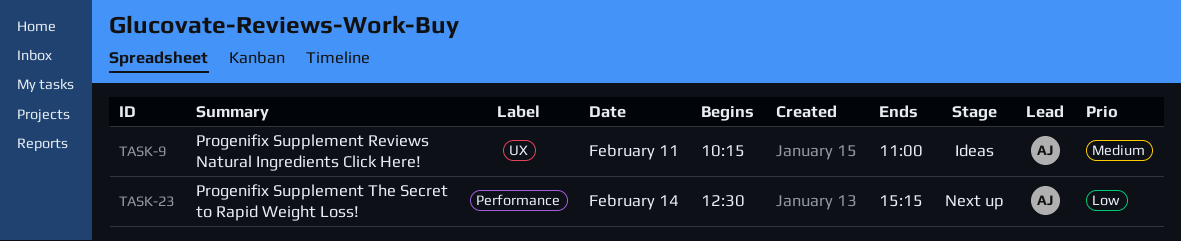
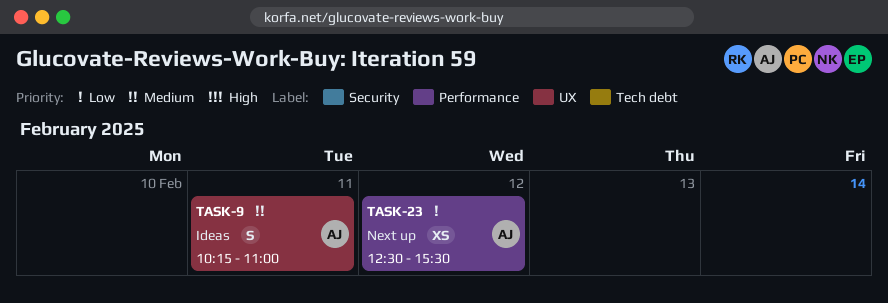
TASK-23, day: Feb 14 -> Feb 12
TASK-23, ends: 15:15 -> 15:30

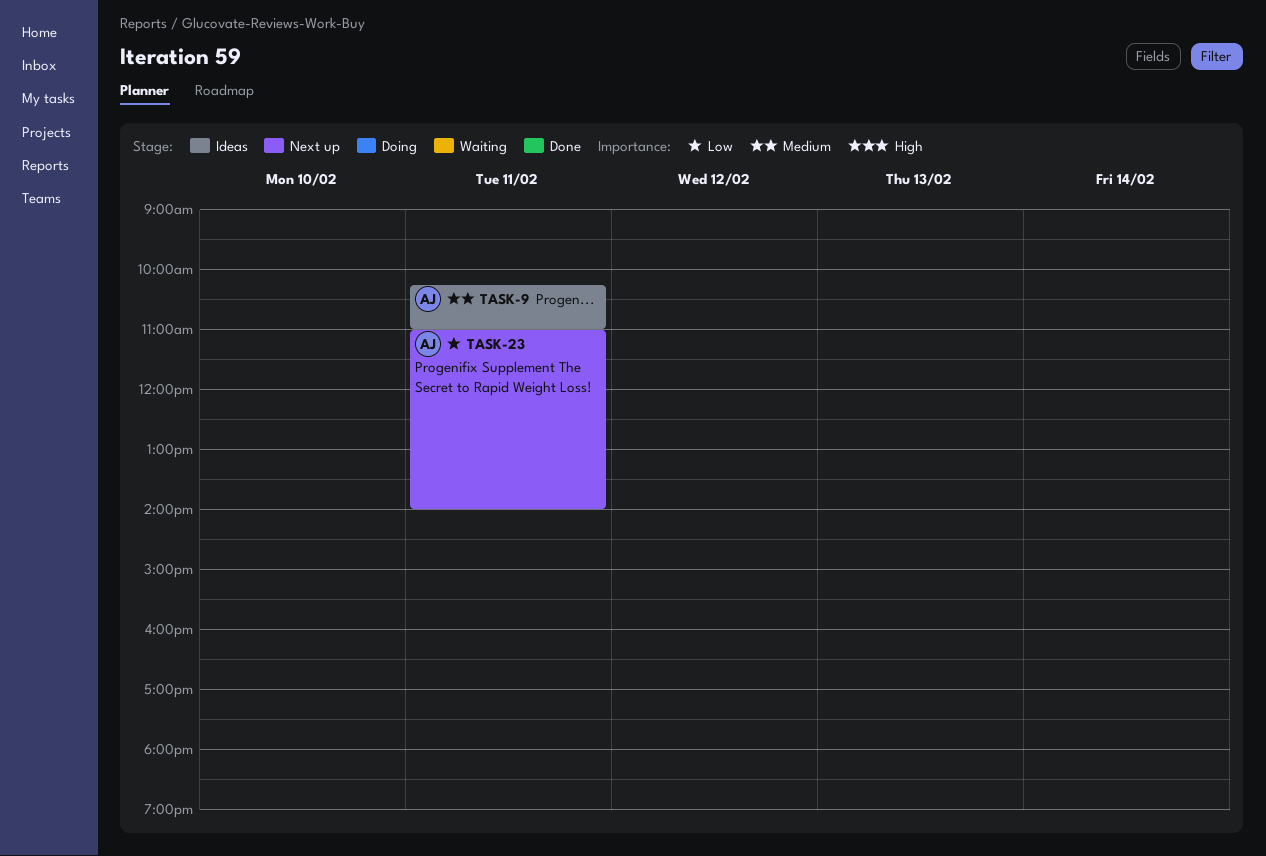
TASK-23, day: Feb 12 -> Feb 11
TASK-23, begins: 12:30 -> 11:00
TASK-23, ends: 15:30 -> 14:00

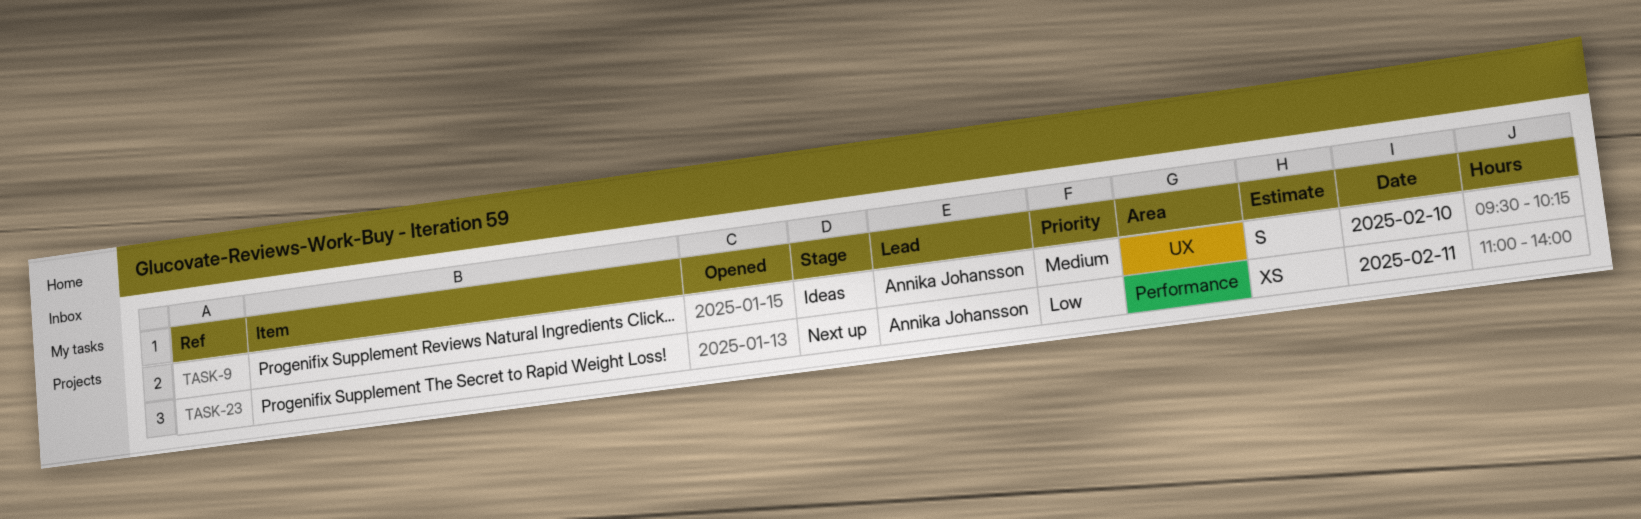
TASK-9, day: Feb 11 -> Feb 10
TASK-9, begins: 10:15 -> 09:30
TASK-9, ends: 11:00 -> 10:15

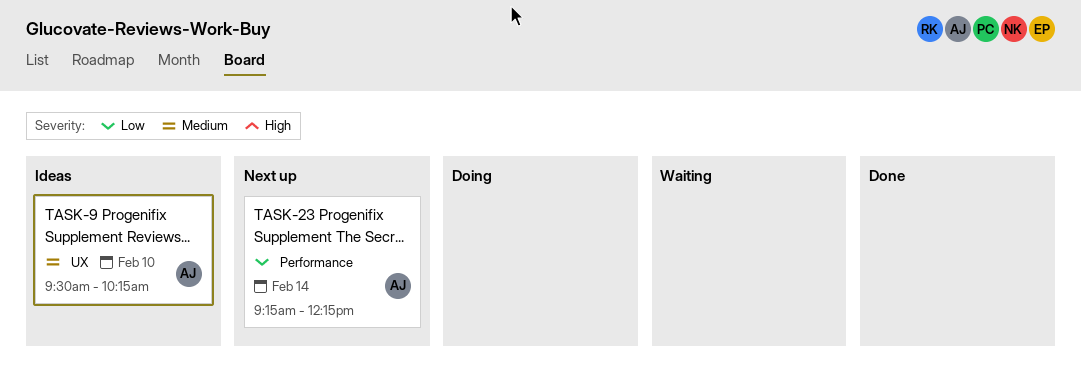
TASK-23, day: Feb 11 -> Feb 14
TASK-23, begins: 11:00 -> 09:15
TASK-23, ends: 14:00 -> 12:15

